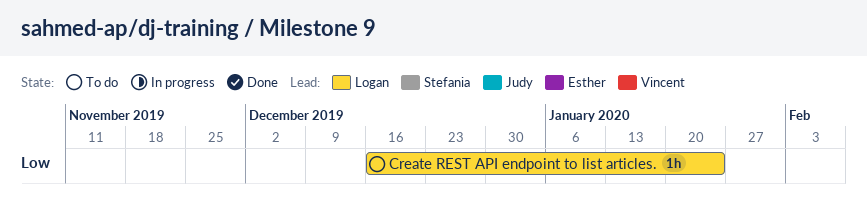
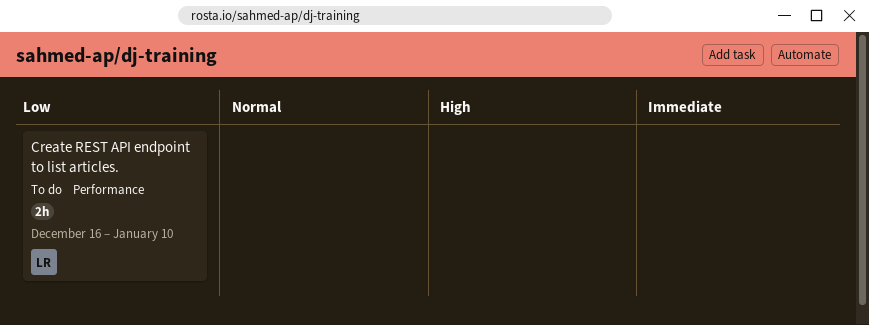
Create REST API endpoint to list articles., estimate: 1h -> 2h
Create REST API endpoint to list articles., due: Jan 24 -> Jan 10

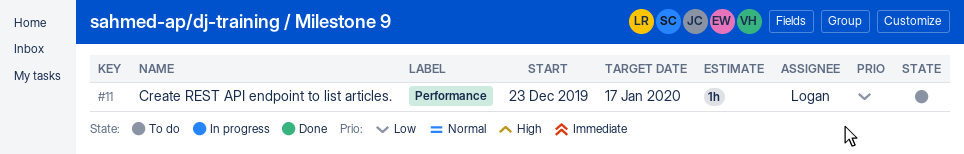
Create REST API endpoint to list articles., estimate: 2h -> 1h
Create REST API endpoint to list articles., start: Dec 16 -> Dec 23
Create REST API endpoint to list articles., due: Jan 10 -> Jan 17

